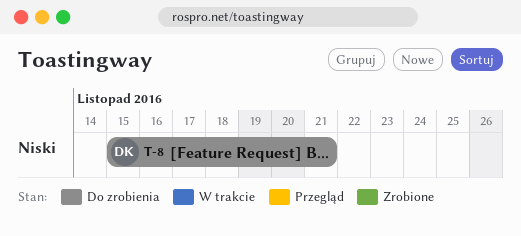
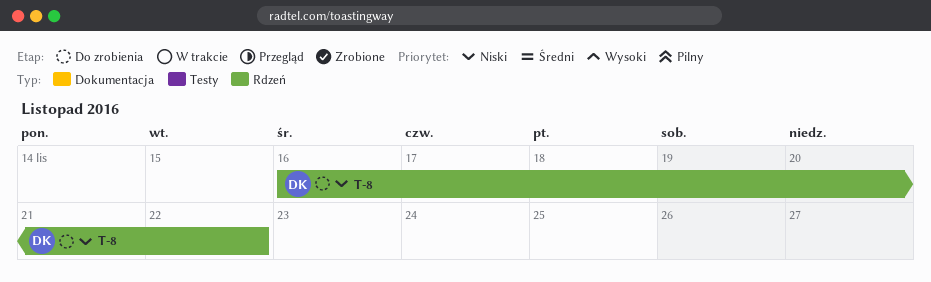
T-8, start: Nov 15 -> Nov 16
T-8, due: Nov 21 -> Nov 22

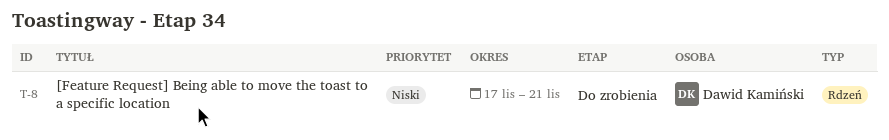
T-8, start: Nov 16 -> Nov 17
T-8, due: Nov 22 -> Nov 21

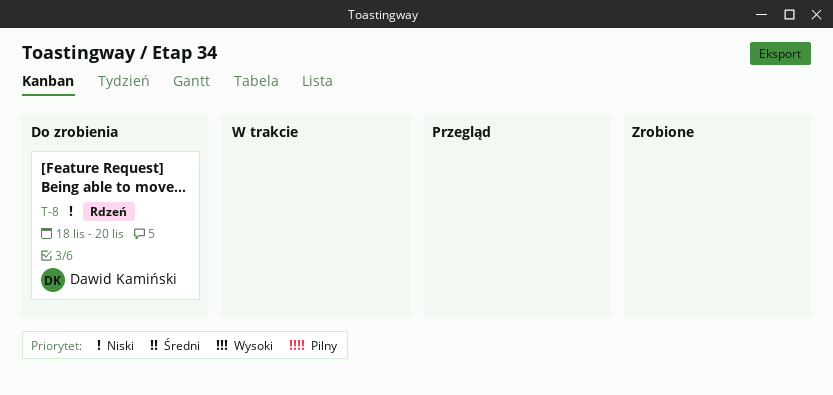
T-8, start: Nov 17 -> Nov 18
T-8, due: Nov 21 -> Nov 20

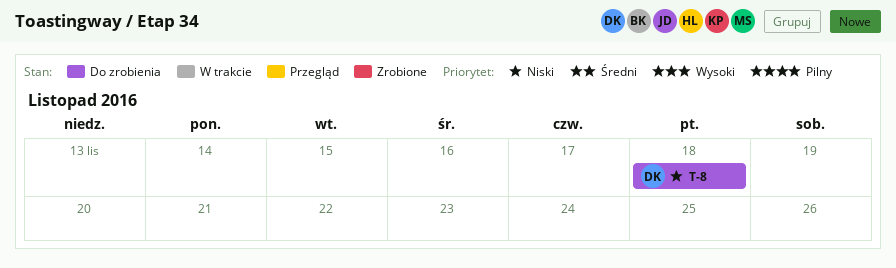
T-8, due: Nov 20 -> Nov 18

